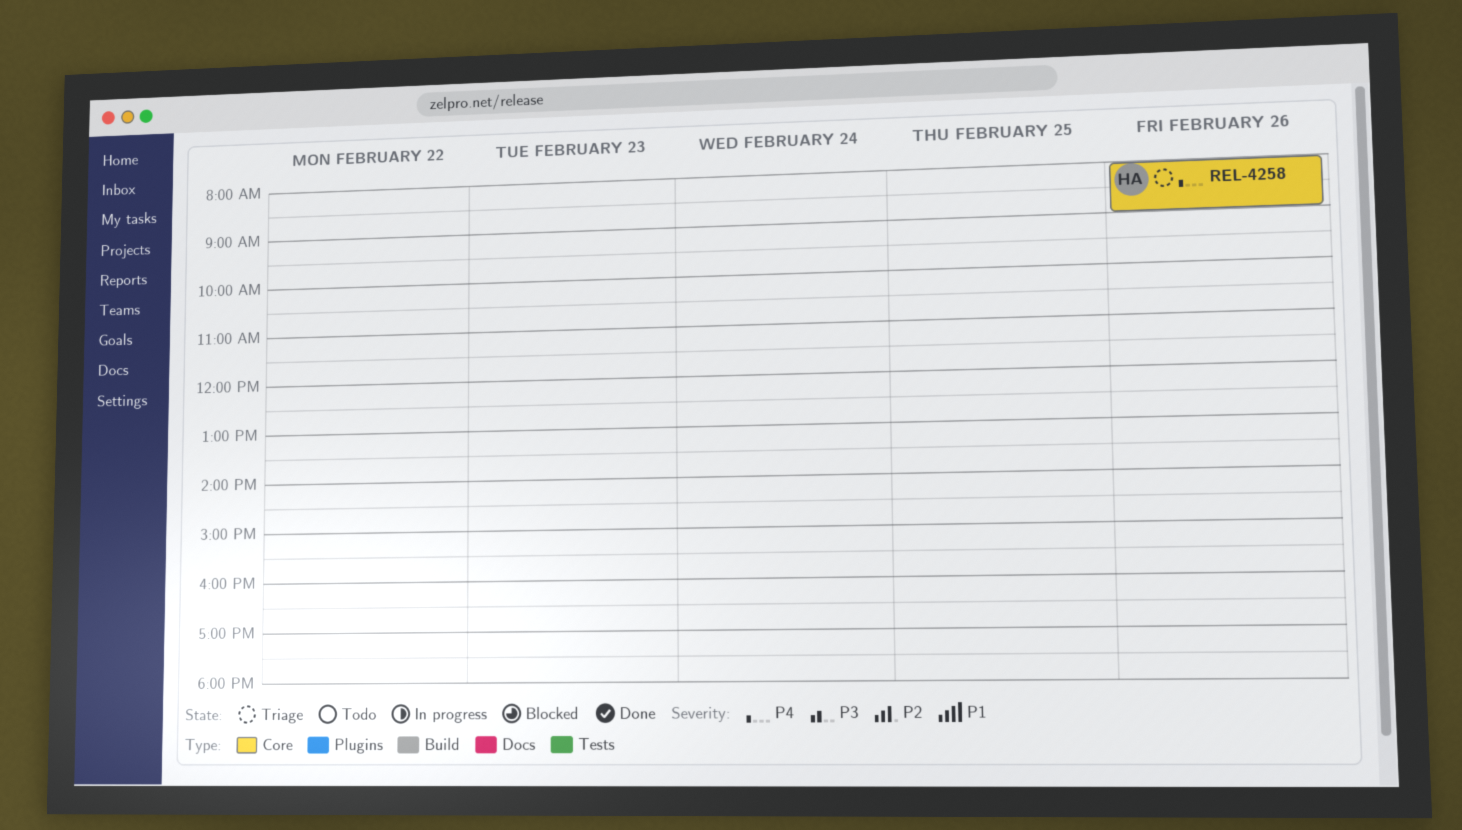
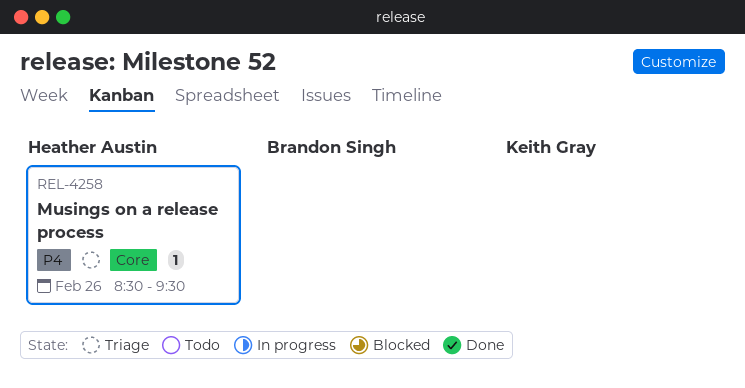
REL-4258, begins: 08:00 -> 08:30
REL-4258, ends: 09:00 -> 09:30

